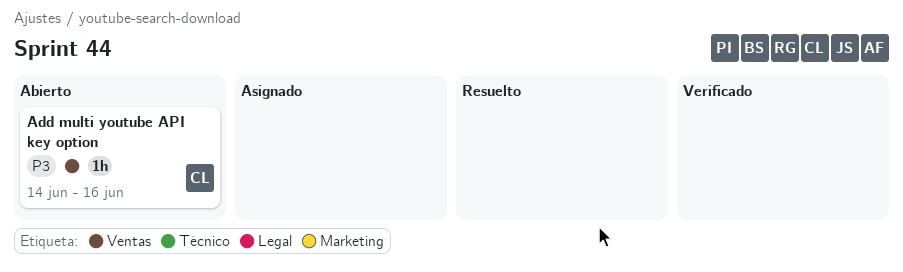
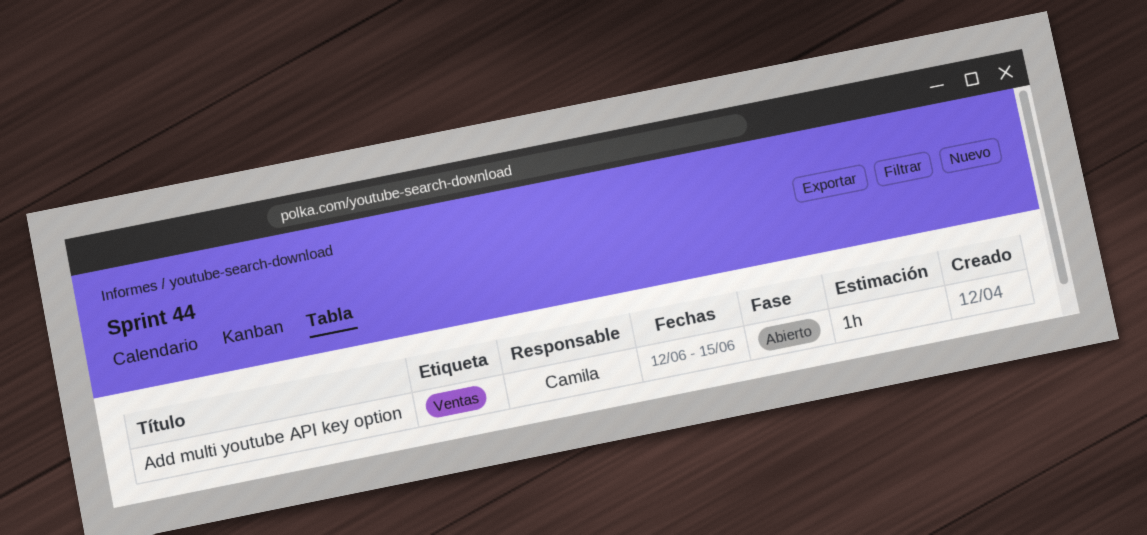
Add multi youtube API key option, start: Jun 14 -> Jun 12
Add multi youtube API key option, due: Jun 16 -> Jun 15

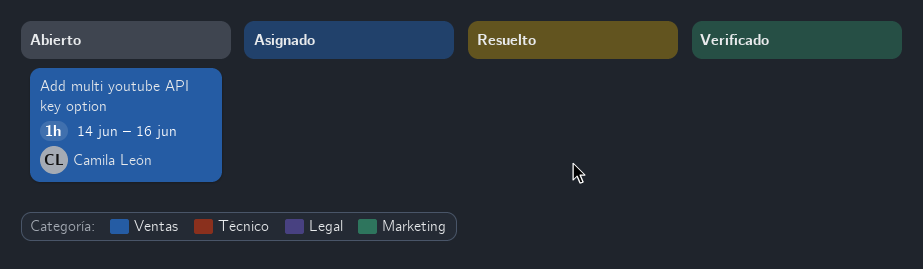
Add multi youtube API key option, start: Jun 12 -> Jun 14
Add multi youtube API key option, due: Jun 15 -> Jun 16

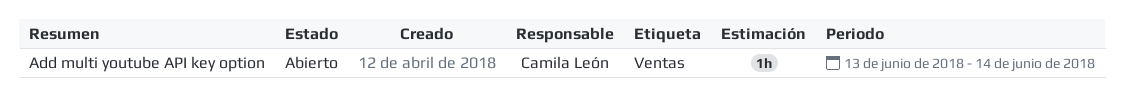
Add multi youtube API key option, start: Jun 14 -> Jun 13
Add multi youtube API key option, due: Jun 16 -> Jun 14

